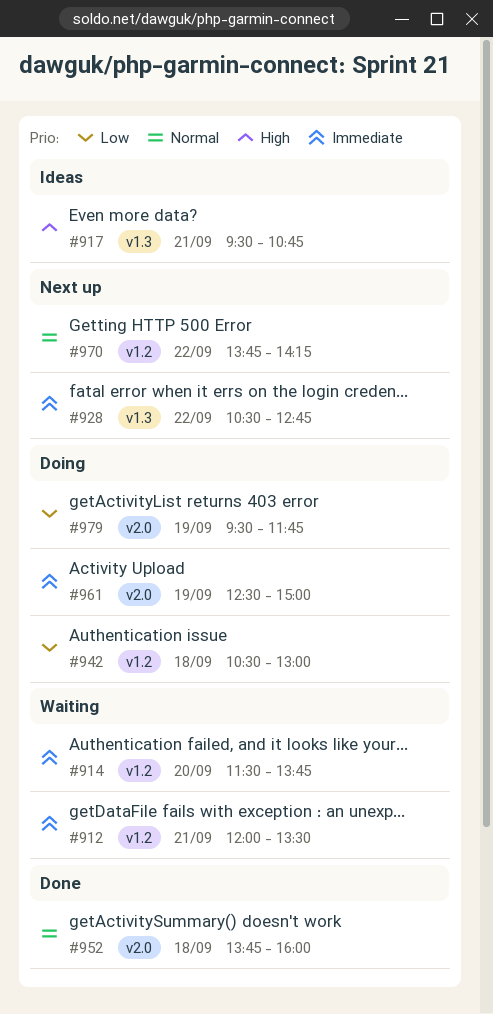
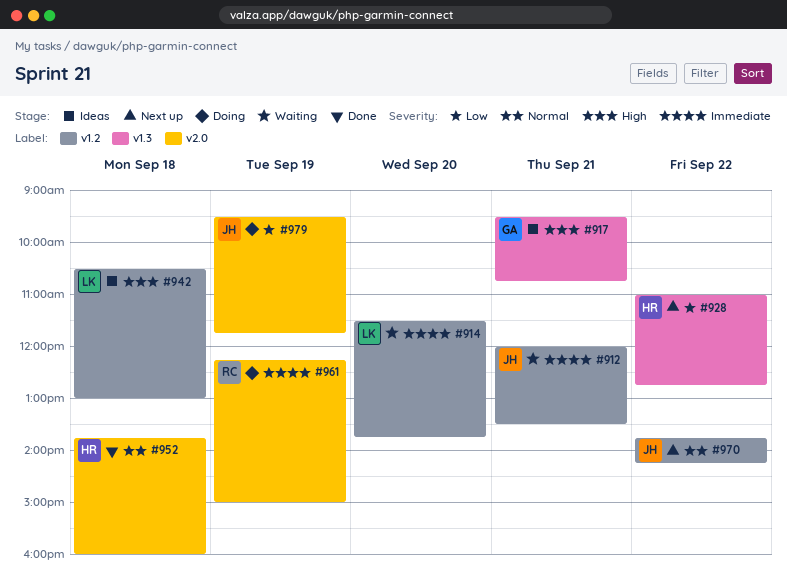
#928, priority: Immediate -> Low
#928, begins: 10:30 -> 11:00
#942, status: Doing -> Ideas
#942, priority: Low -> High
#961, begins: 12:30 -> 12:15

